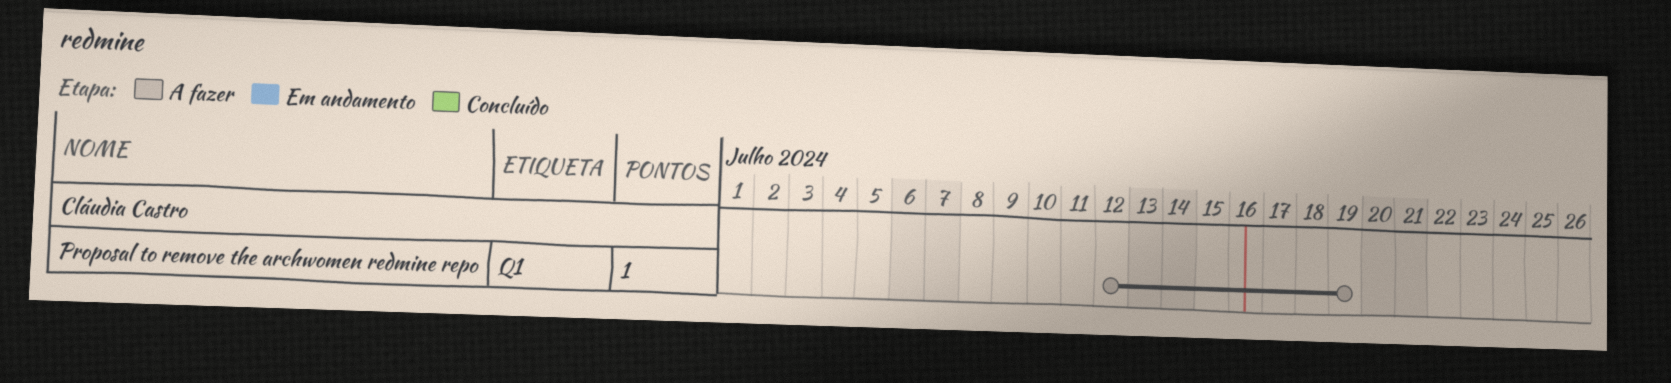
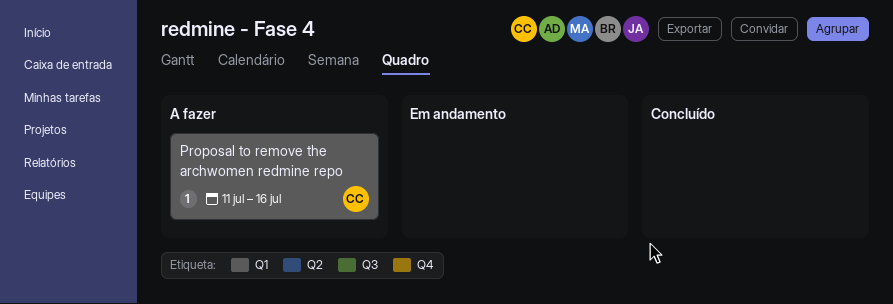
Proposal to remove the archwomen redmine repo, start: Jul 12 -> Jul 11
Proposal to remove the archwomen redmine repo, due: Jul 19 -> Jul 16

